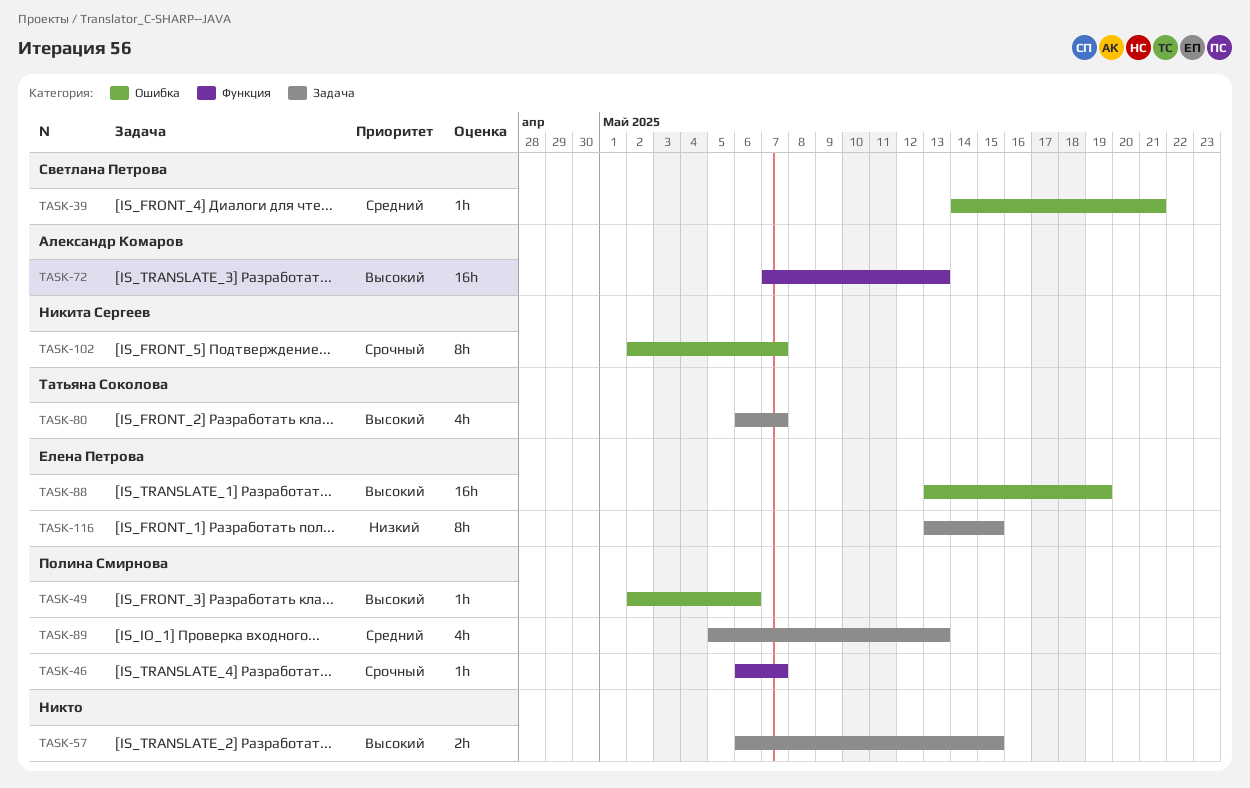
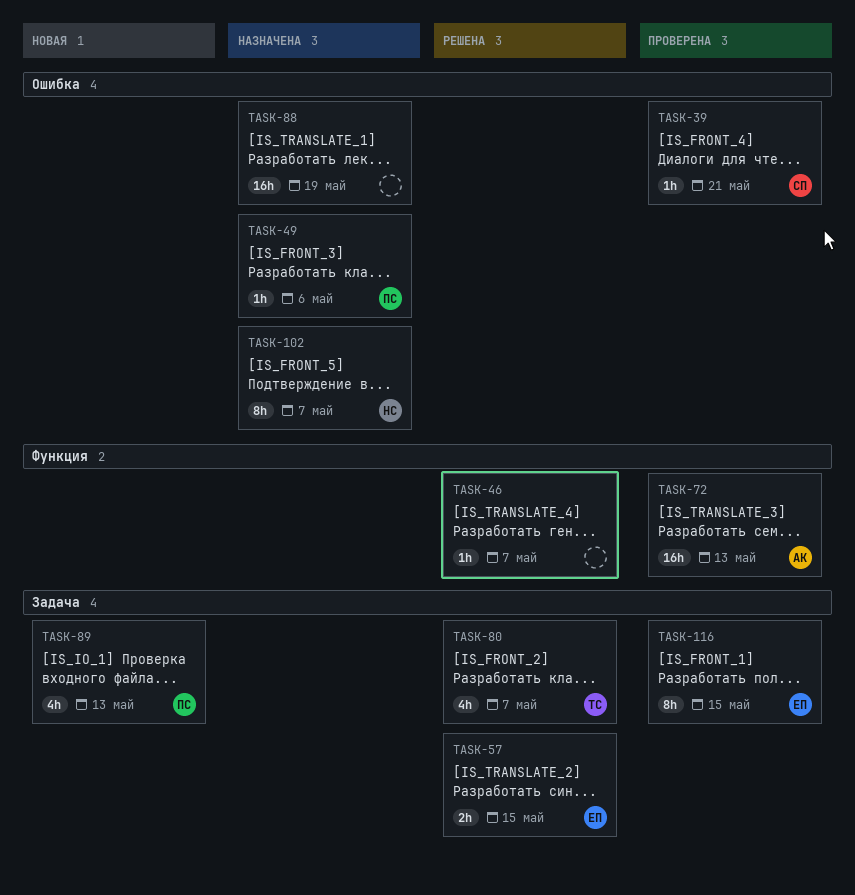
TASK-46, owner: Полина Смирнова -> none
TASK-57, owner: none -> Елена Петрова
TASK-88, owner: Елена Петрова -> none

